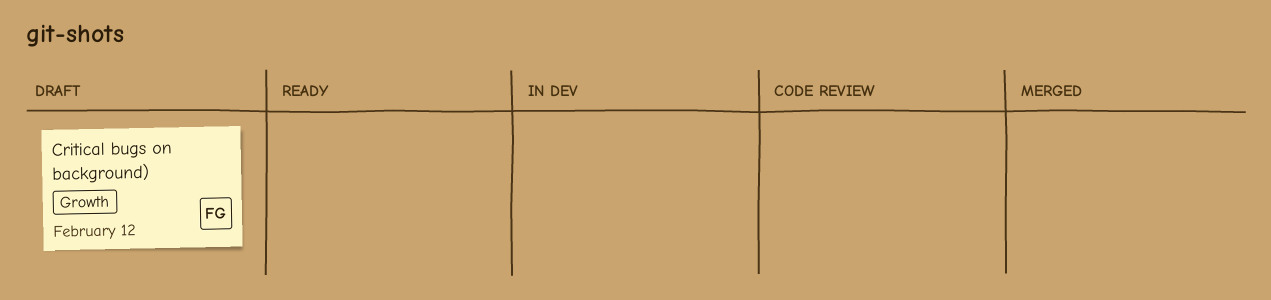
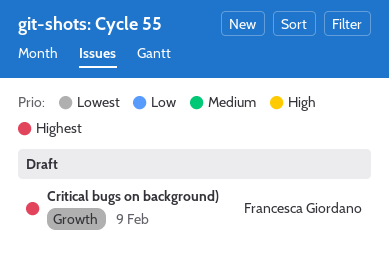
Critical bugs on background), due: Feb 12 -> Feb 9

